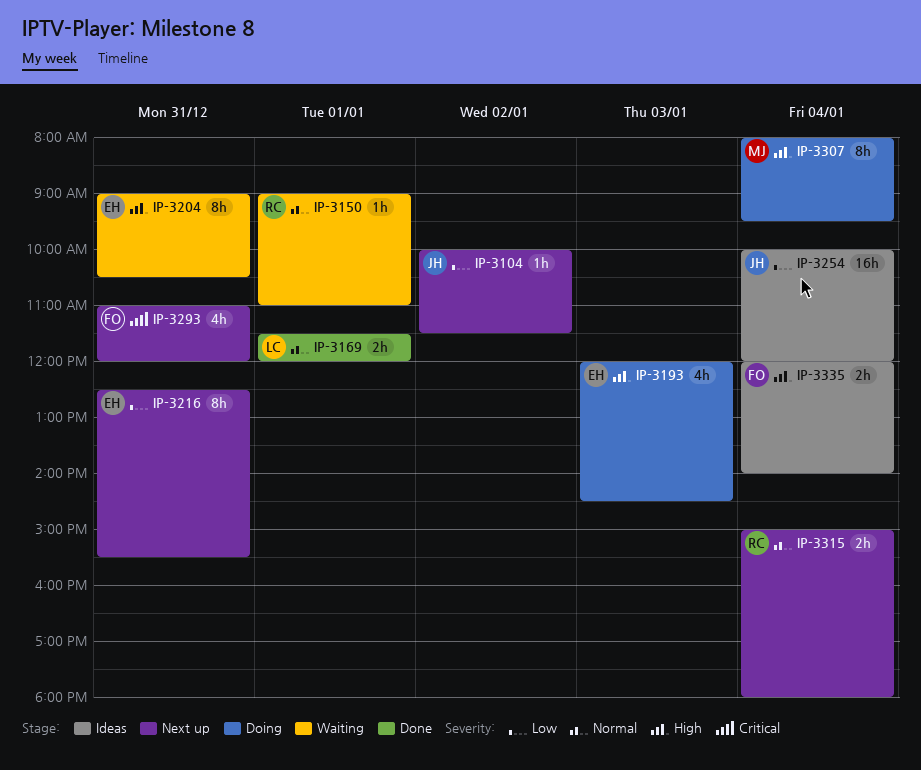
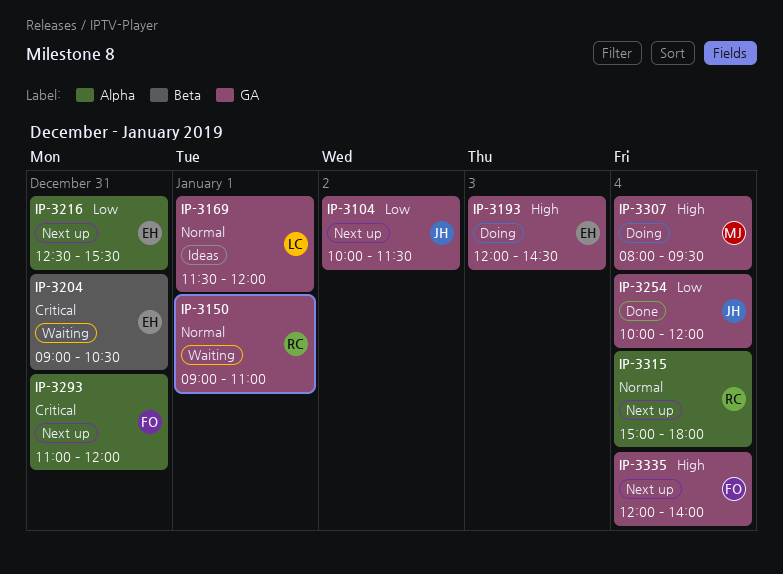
IP-3169, status: Done -> Ideas
IP-3204, priority: High -> Critical
IP-3254, status: Ideas -> Done
IP-3335, status: Ideas -> Next up

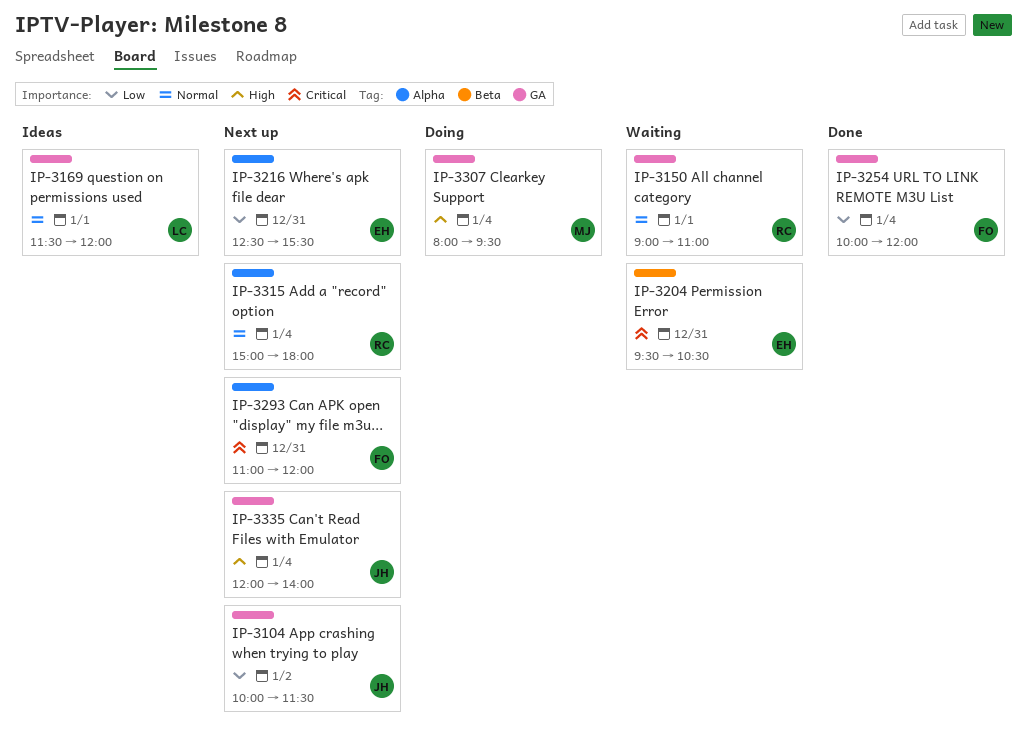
IP-3193: present -> none
IP-3204, begins: 09:00 -> 09:30
IP-3254, owner: JH -> FO
IP-3335, owner: FO -> JH

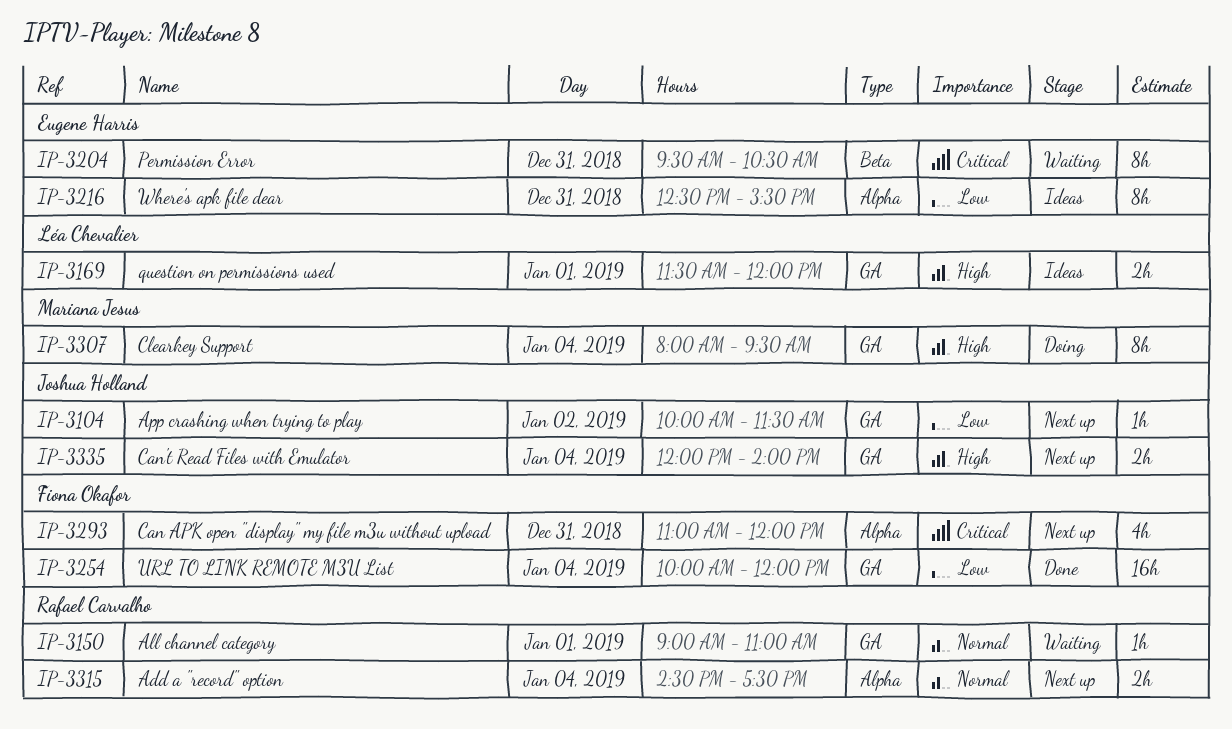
IP-3169, priority: Normal -> High
IP-3216, status: Next up -> Ideas
IP-3315, begins: 15:00 -> 14:30
IP-3315, ends: 18:00 -> 17:30

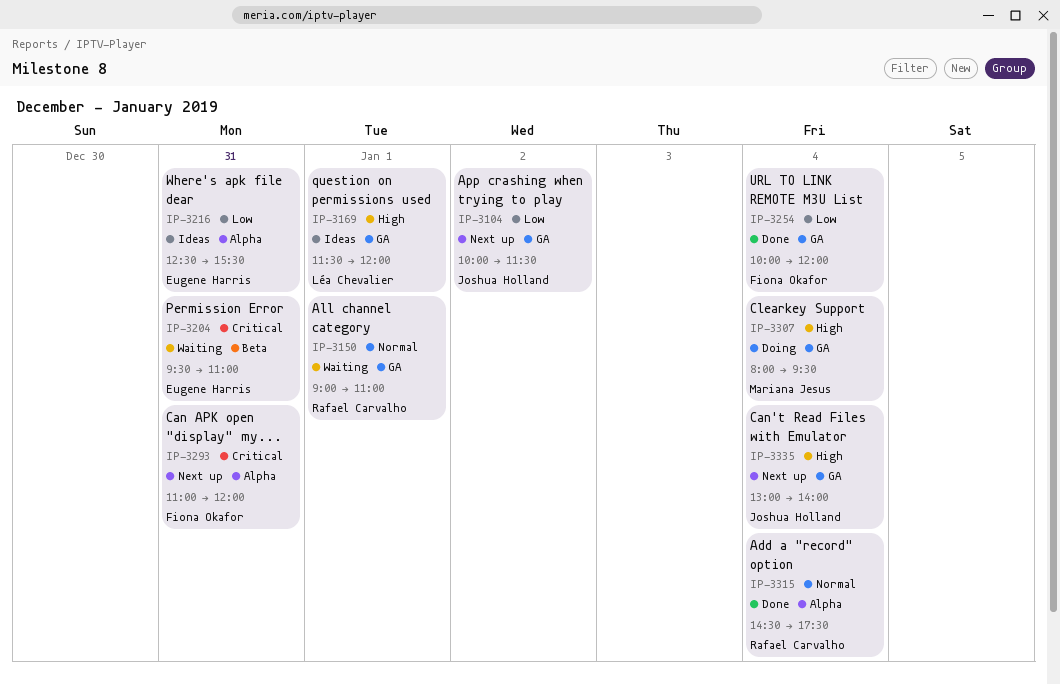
IP-3204, ends: 10:30 -> 11:00
IP-3315, status: Next up -> Done
IP-3335, begins: 12:00 -> 13:00

